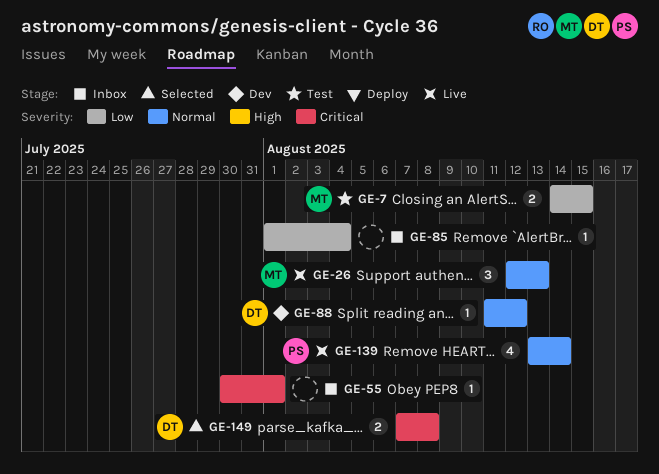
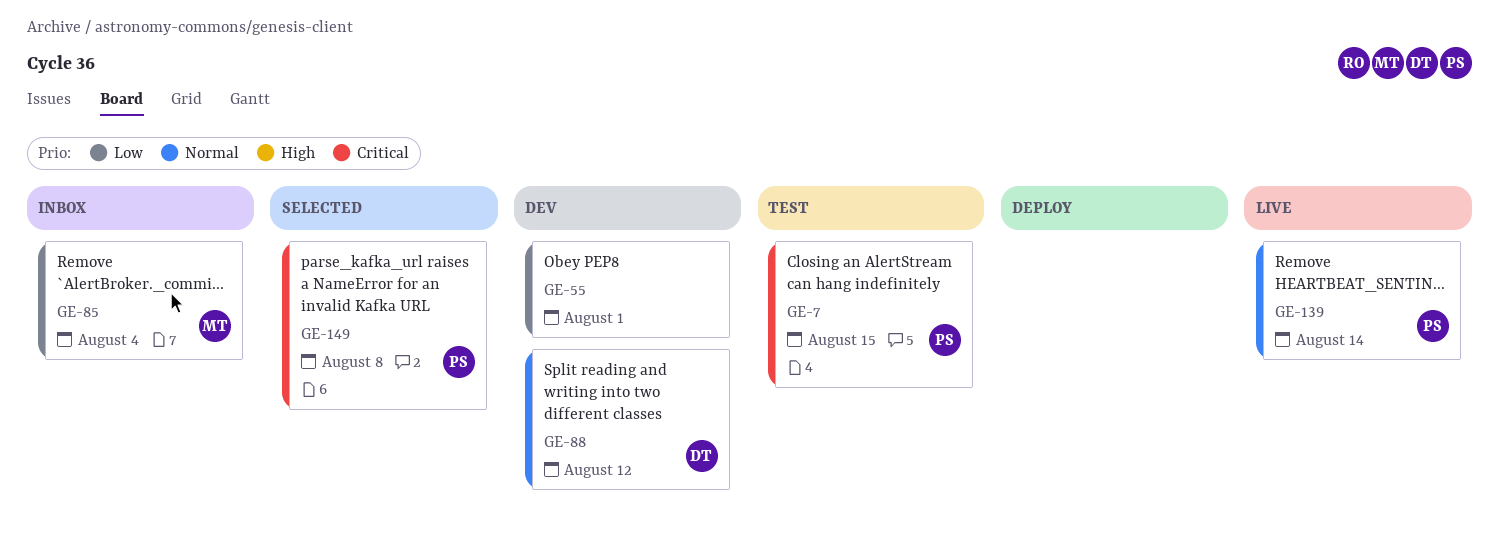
GE-7, owner: MT -> PS
GE-7, priority: Low -> Critical
GE-26: present -> none
GE-55, status: Inbox -> Dev
GE-55, priority: Critical -> Low
GE-85, owner: none -> MT
GE-149, owner: DT -> PS

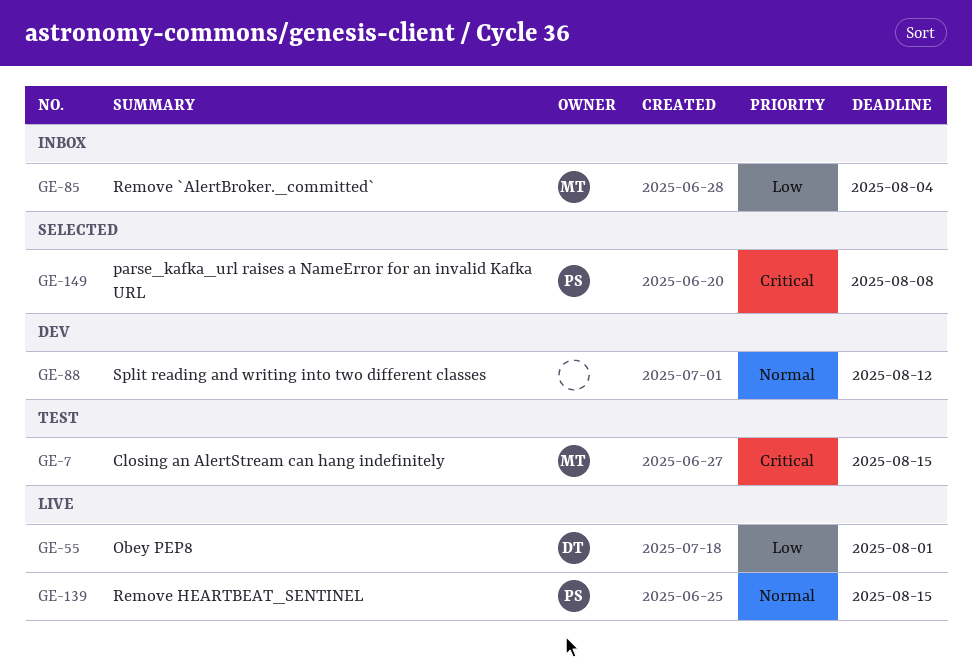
GE-7, owner: PS -> MT
GE-55, status: Dev -> Live
GE-55, owner: none -> DT
GE-88, owner: DT -> none
GE-139, due: Aug 14 -> Aug 15

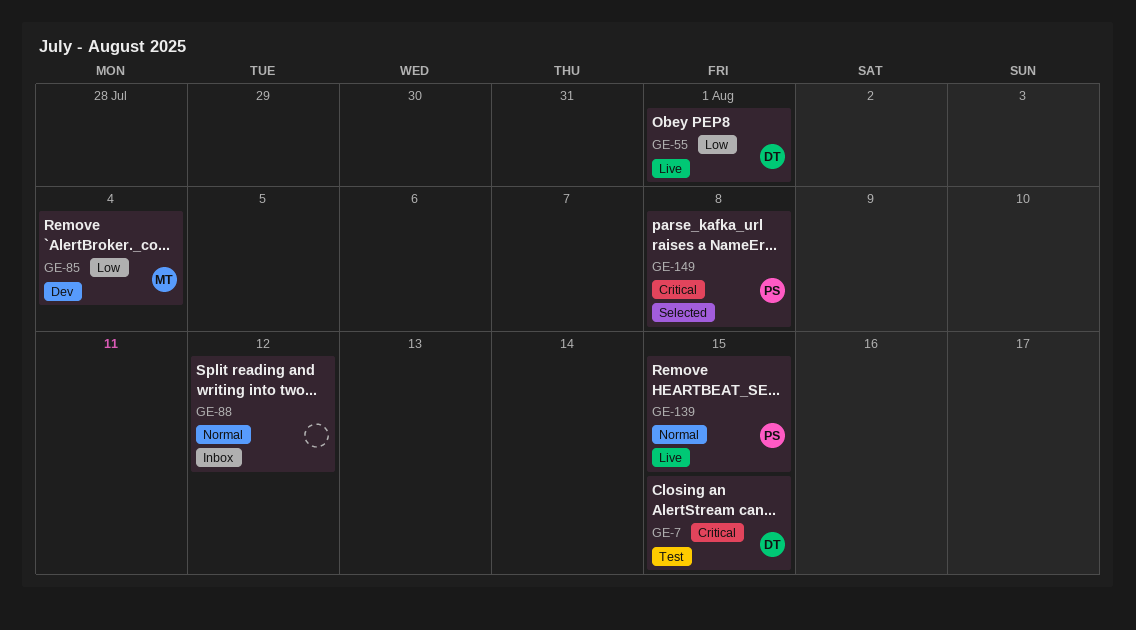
GE-7, owner: MT -> DT
GE-85, status: Inbox -> Dev
GE-88, status: Dev -> Inbox

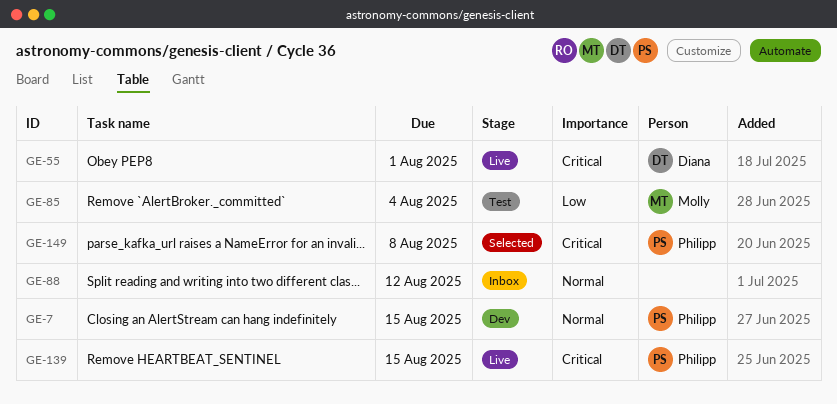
GE-7, status: Test -> Dev
GE-7, owner: Diana -> Philipp
GE-7, priority: Critical -> Normal
GE-55, priority: Low -> Critical
GE-85, status: Dev -> Test
GE-139, priority: Normal -> Critical

